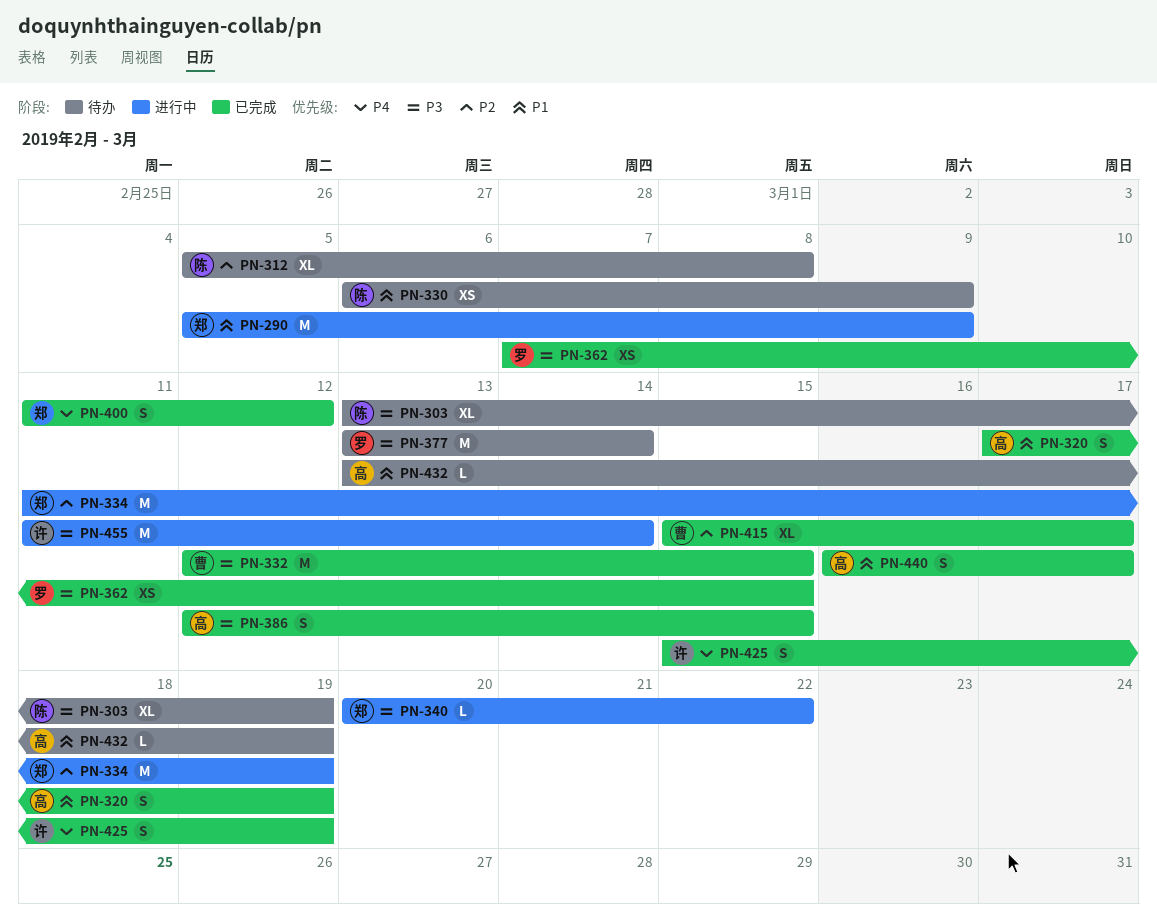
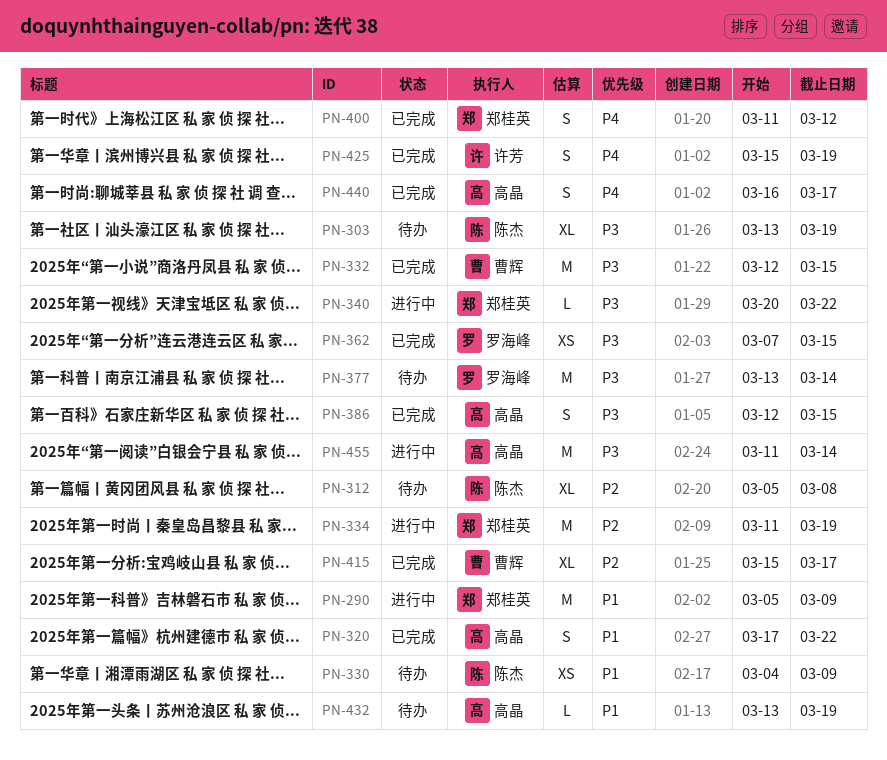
PN-320, due: Mar 19 -> Mar 22
PN-330, start: Mar 6 -> Mar 4
PN-440, priority: P1 -> P4
PN-455, owner: 许芳 -> 高晶

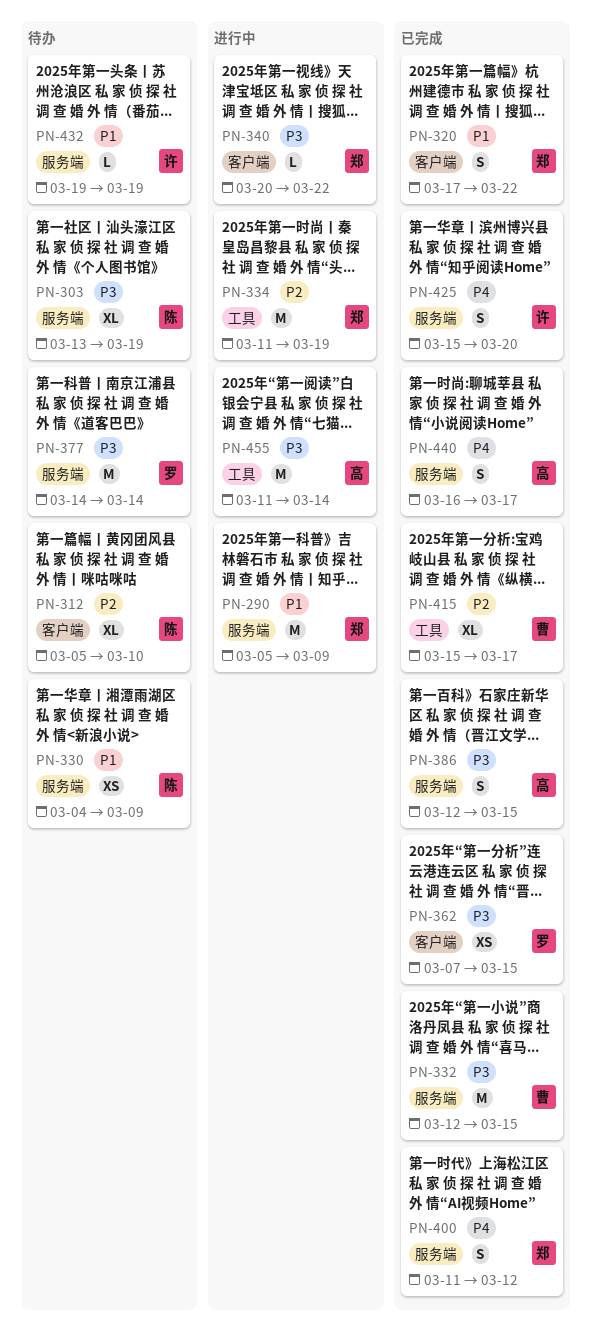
PN-312, due: Mar 8 -> Mar 10
PN-320, owner: 高晶 -> 郑桂英
PN-377, start: Mar 13 -> Mar 14
PN-425, due: Mar 19 -> Mar 20
PN-432, owner: 高晶 -> 许芳
PN-432, start: Mar 13 -> Mar 19

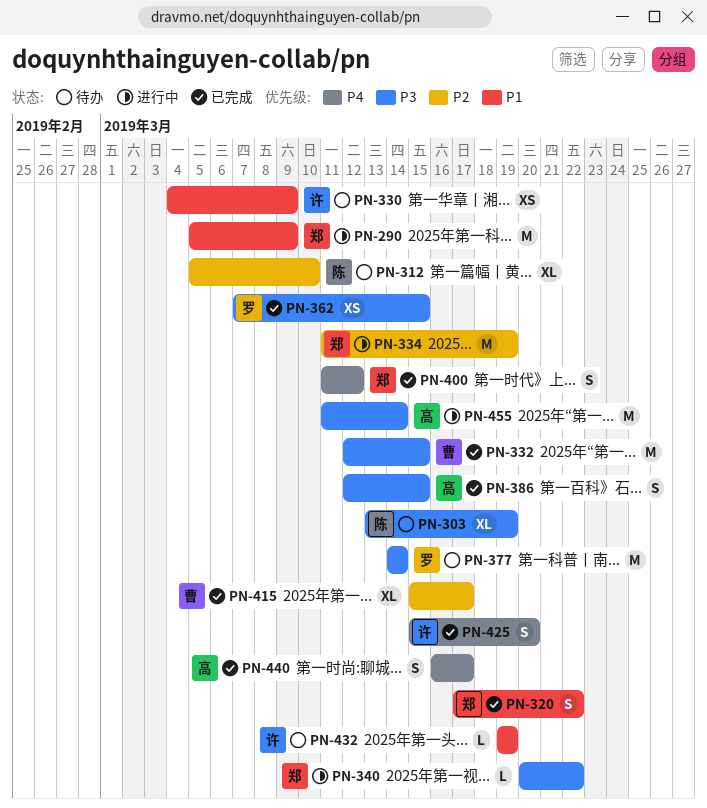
PN-330, owner: 陈 -> 许

